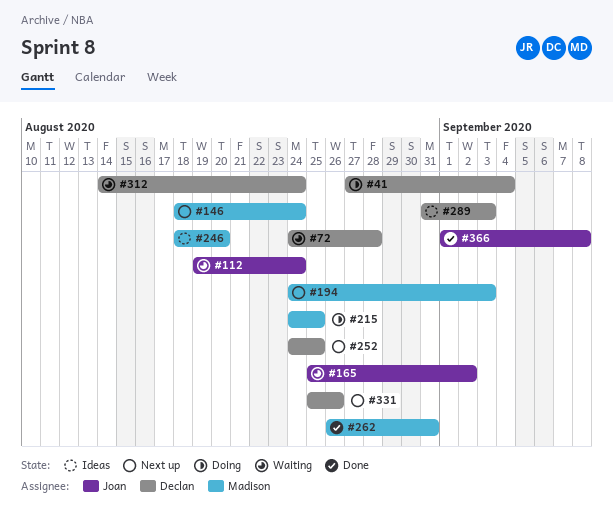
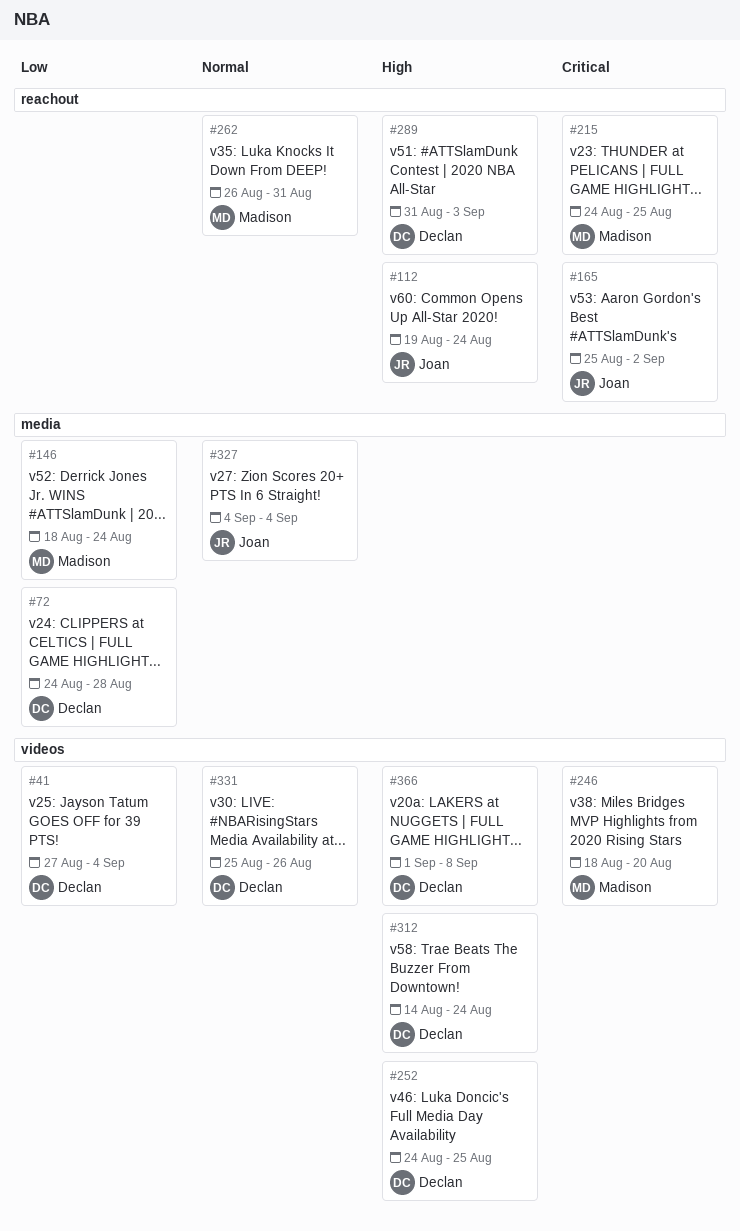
#194: present -> none
#327: none -> present
#366, owner: Joan -> Declan

